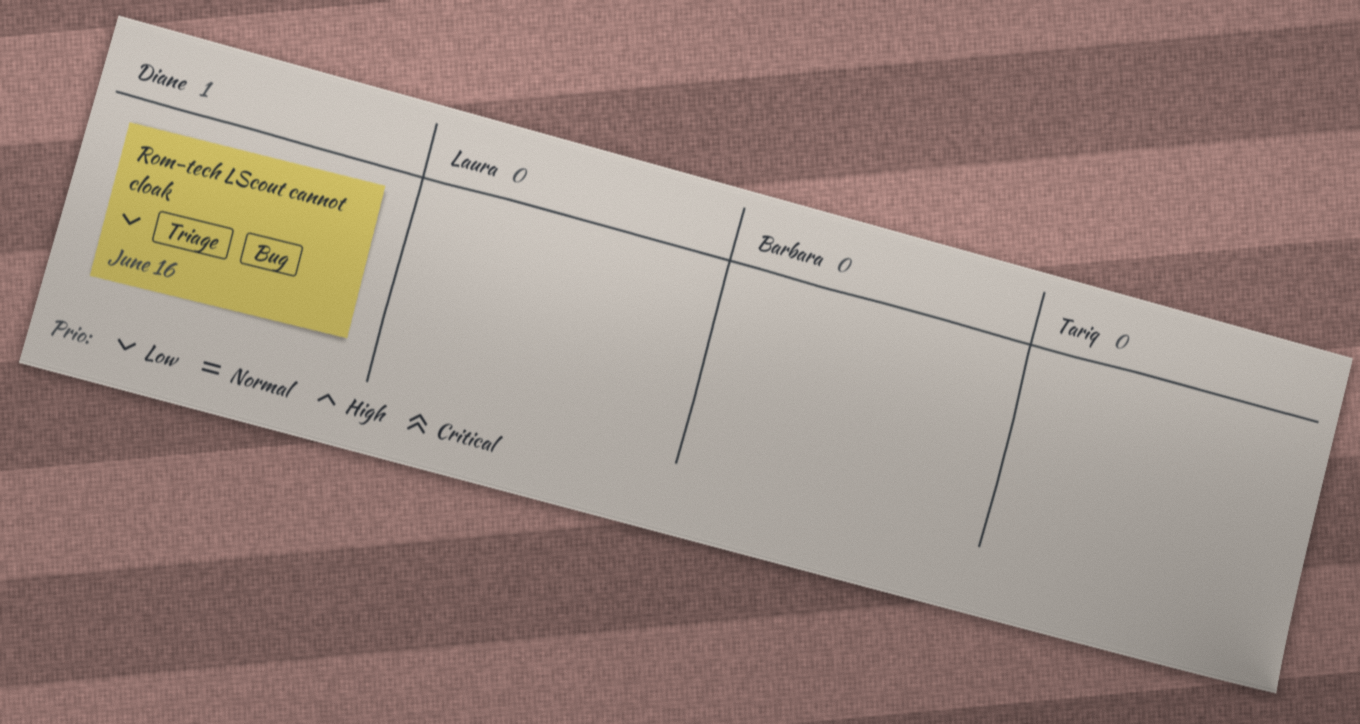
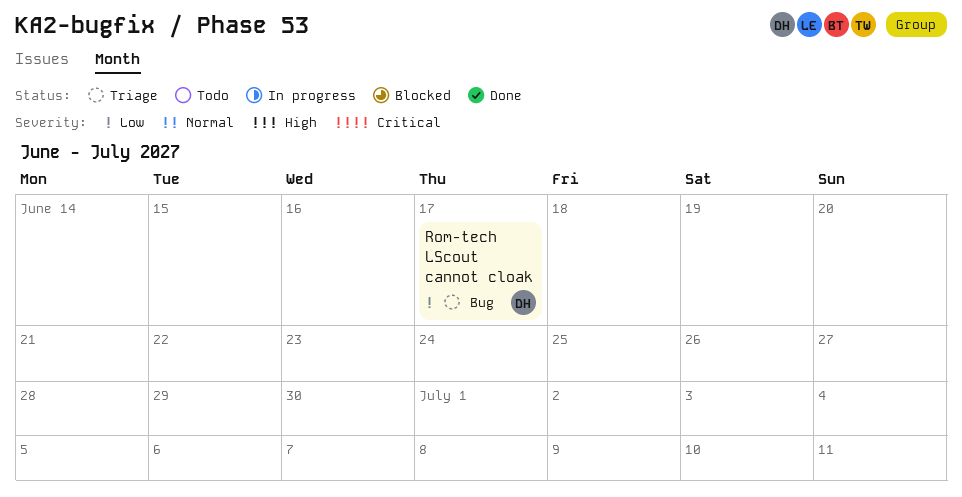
Rom-tech LScout cannot cloak, due: Jun 16 -> Jun 17

